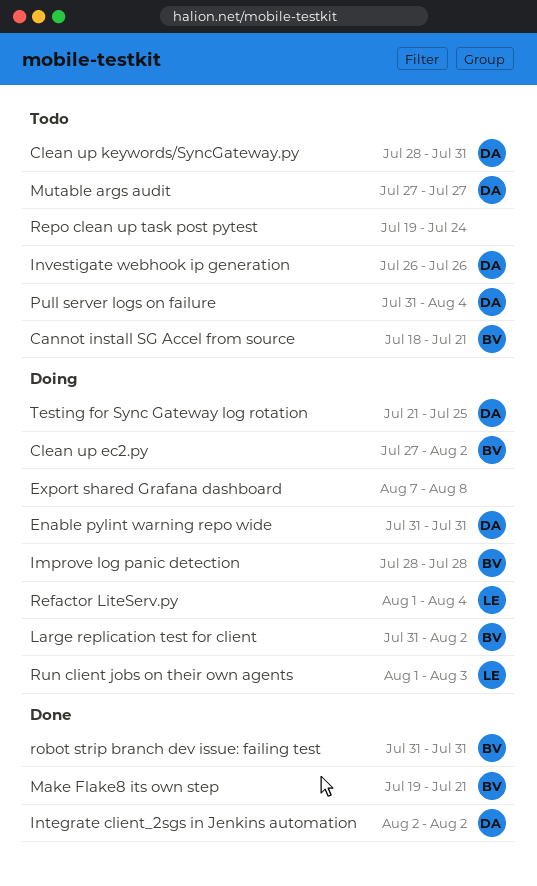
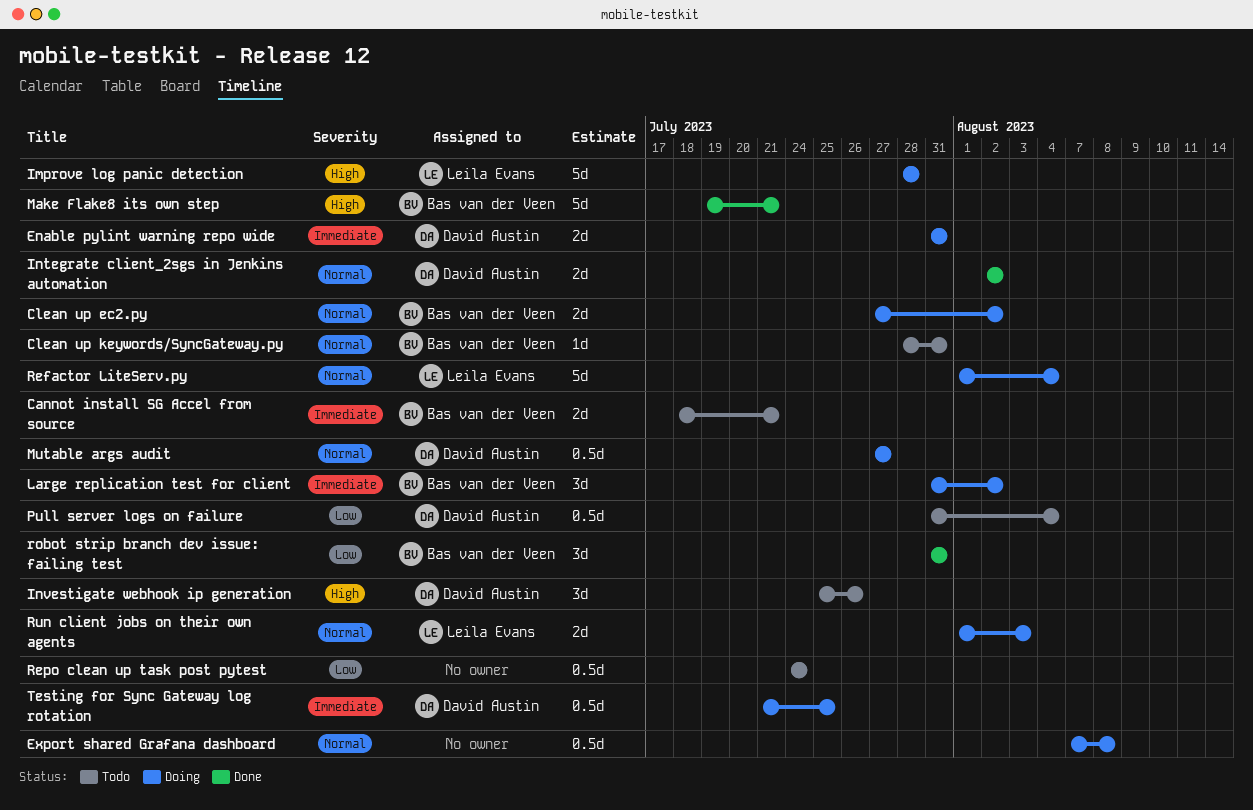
Clean up keywords/SyncGateway.py, owner: David Austin -> Bas van der Veen
Improve log panic detection, owner: Bas van der Veen -> Leila Evans
Investigate webhook ip generation, start: Jul 26 -> Jul 25
Mutable args audit, status: Todo -> Doing
Repo clean up task post pytest, start: Jul 19 -> Jul 24

